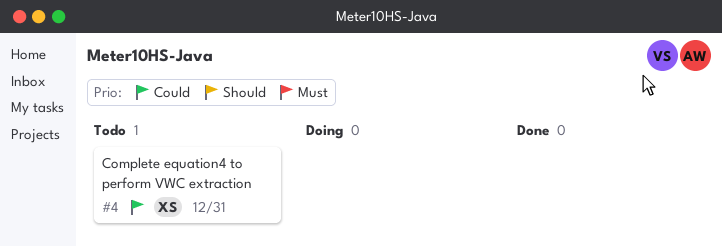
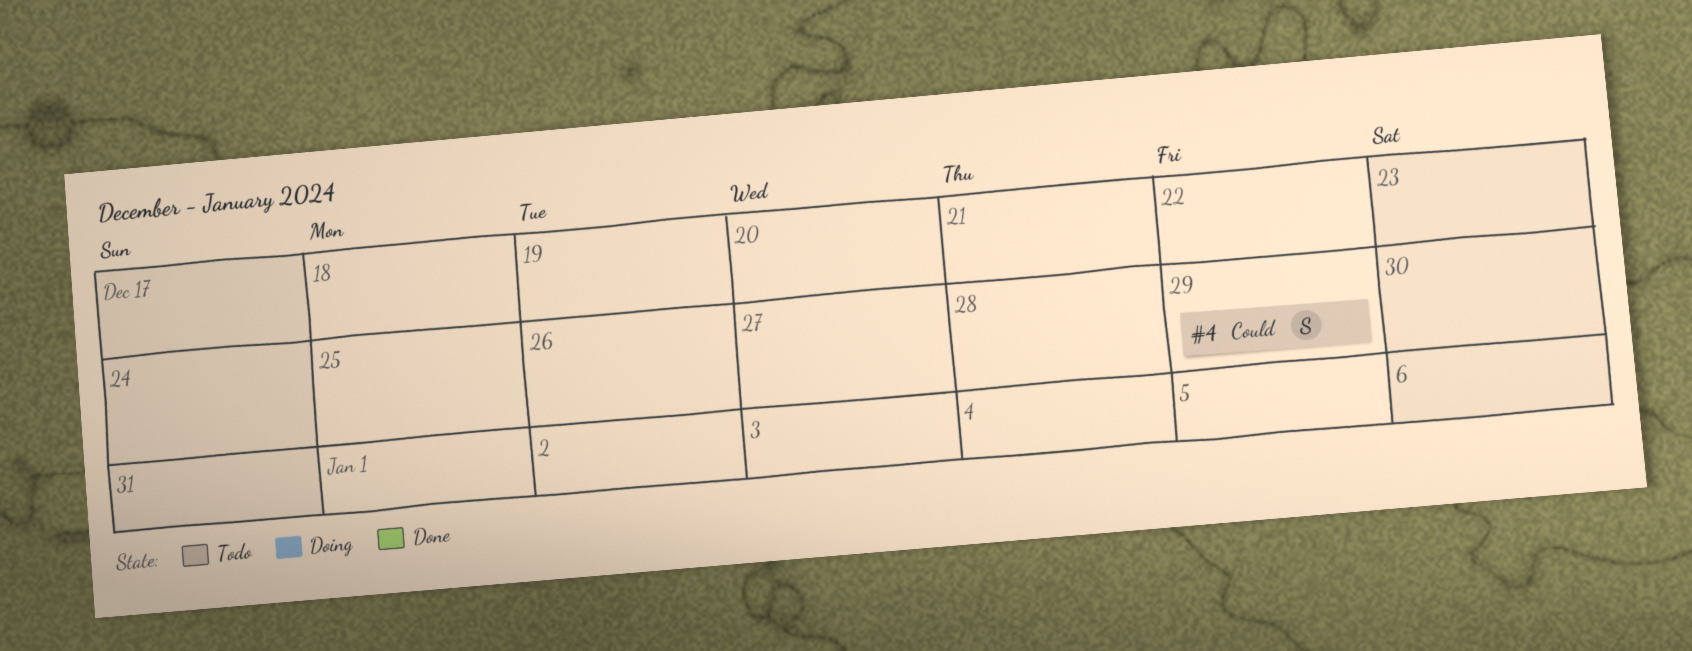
#4, estimate: XS -> S
#4, due: Dec 31 -> Dec 29

